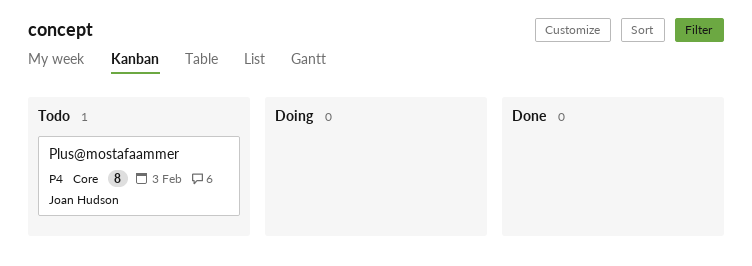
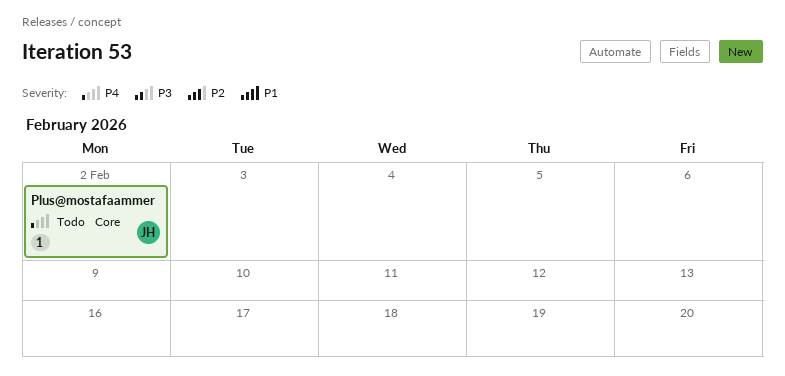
Plus@mostafaammer, estimate: 8 -> 1
Plus@mostafaammer, due: Feb 3 -> Feb 2

